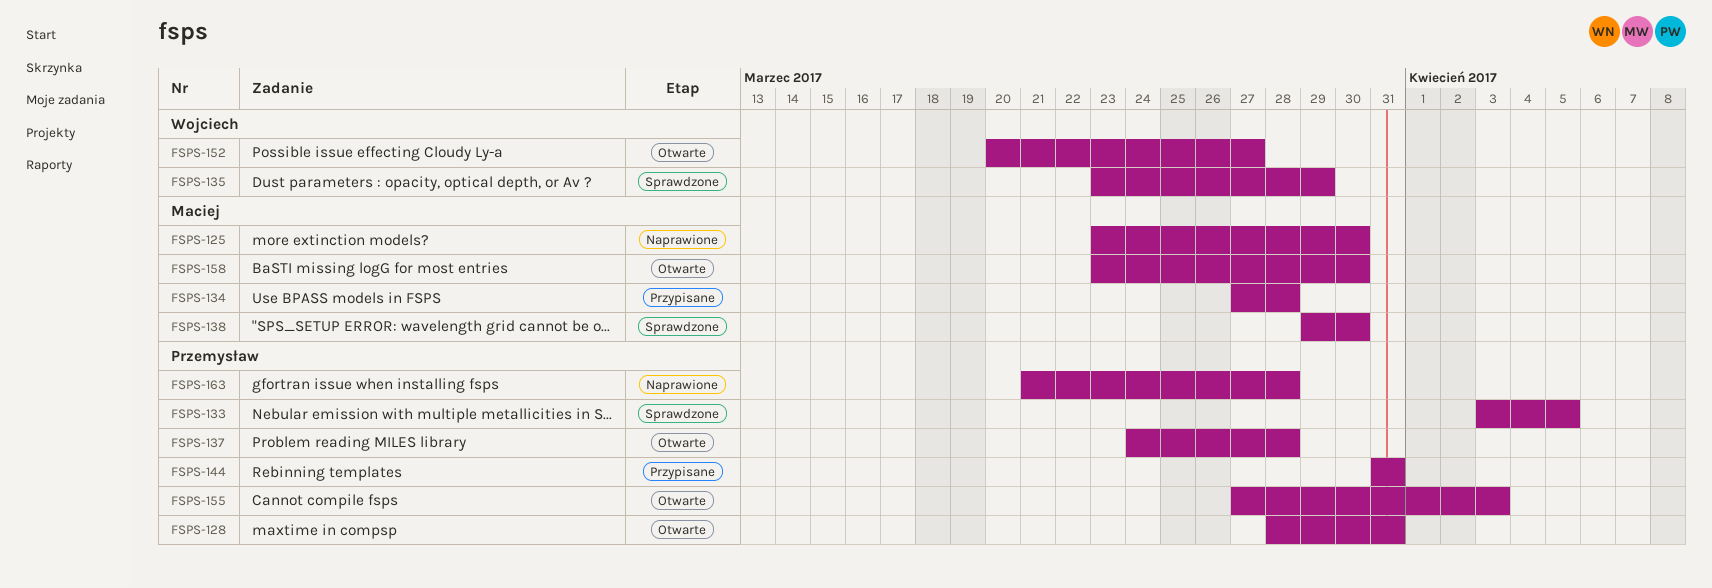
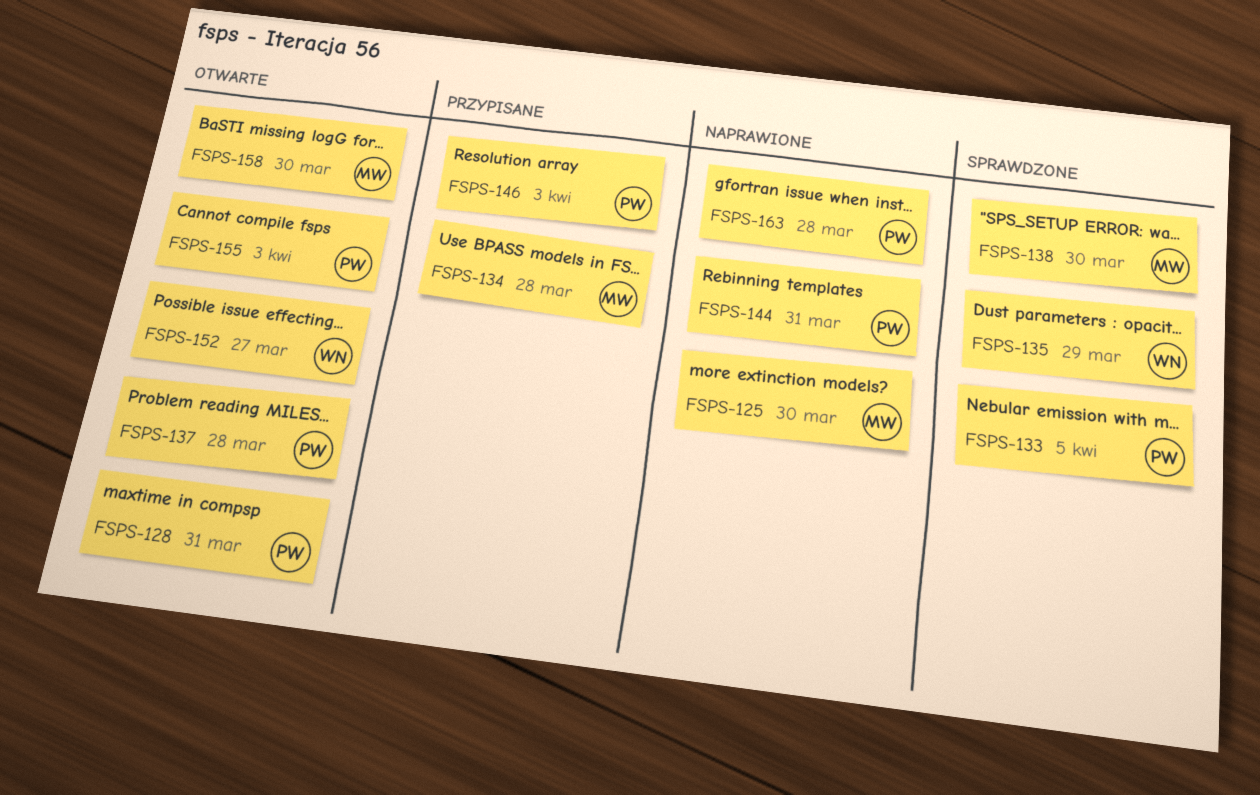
FSPS-144, status: Przypisane -> Naprawione
FSPS-146: none -> present

